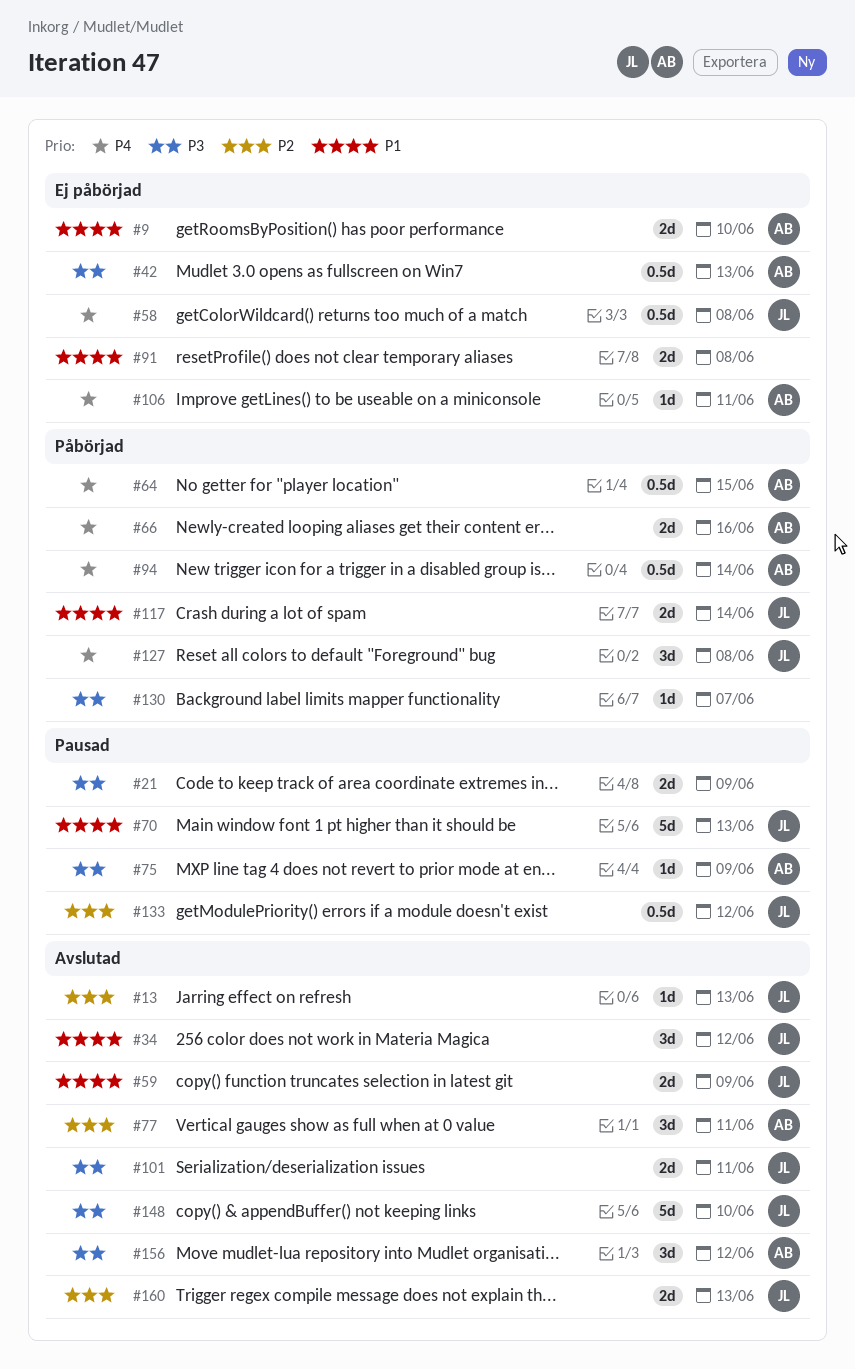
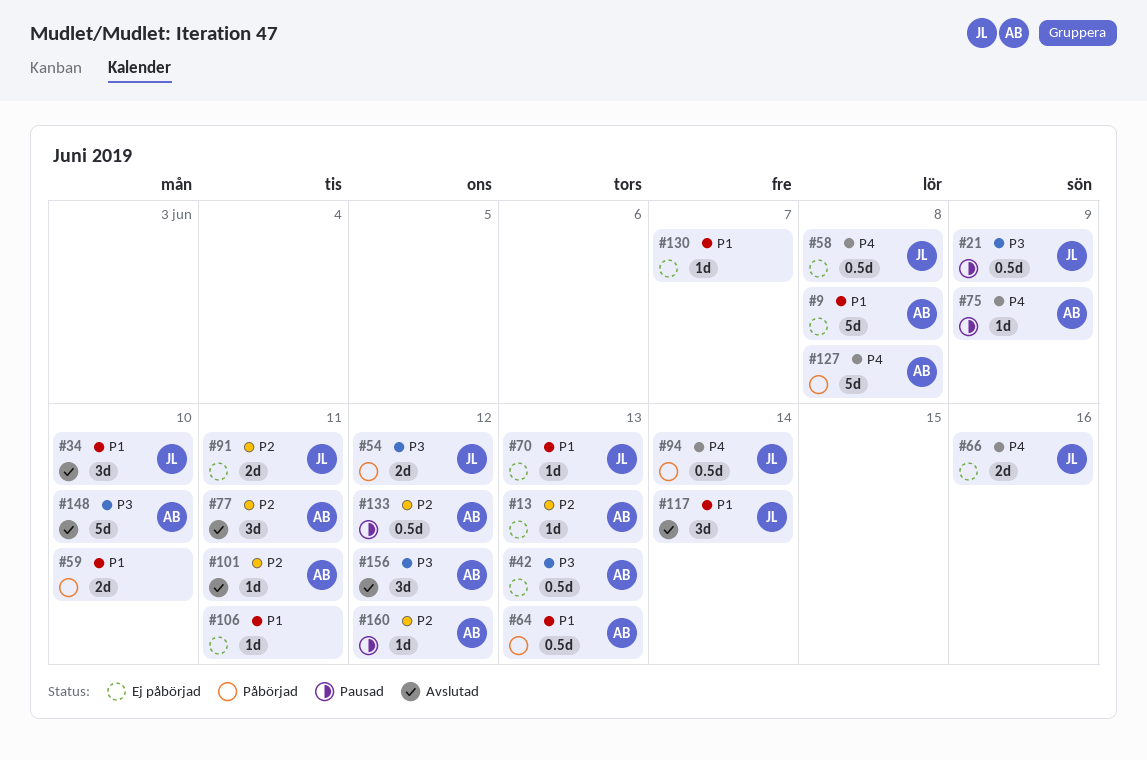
#9, estimate: 2d -> 5d
#9, due: Jun 10 -> Jun 8
#13, status: Avslutad -> Ej påbörjad
#13, owner: JL -> AB
#21, owner: none -> JL
#21, estimate: 2d -> 0.5d
#34, due: Jun 12 -> Jun 10
#54: none -> present
#59, status: Avslutad -> Påbörjad
#59, owner: JL -> none
#59, due: Jun 9 -> Jun 10
#64, priority: P4 -> P1
#64, due: Jun 15 -> Jun 13
#66, status: Påbörjad -> Ej påbörjad
#66, owner: AB -> JL
#70, status: Pausad -> Ej påbörjad
#70, estimate: 5d -> 1d
#75, priority: P3 -> P4
#91, owner: none -> JL
#91, priority: P1 -> P2
#91, due: Jun 8 -> Jun 11
#94, owner: AB -> JL
#101, owner: JL -> AB
#101, priority: P3 -> P2
#101, estimate: 2d -> 1d
#106, owner: AB -> none
#106, priority: P4 -> P1
#117, status: Påbörjad -> Avslutad
#117, estimate: 2d -> 3d
#127, owner: JL -> AB
#127, estimate: 3d -> 5d
#130, status: Påbörjad -> Ej påbörjad
#130, priority: P3 -> P1
#133, owner: JL -> AB
#148, owner: JL -> AB
#160, status: Avslutad -> Pausad
#160, owner: JL -> AB
#160, estimate: 2d -> 1d
#160, due: Jun 13 -> Jun 12

